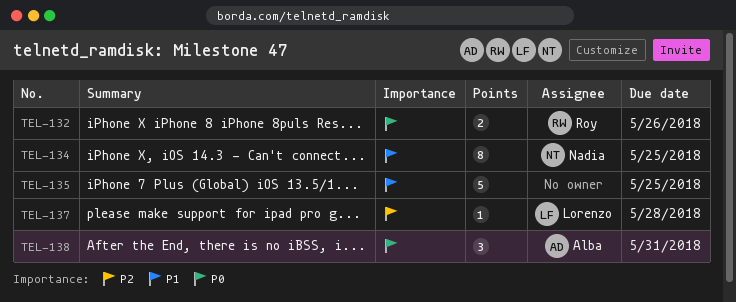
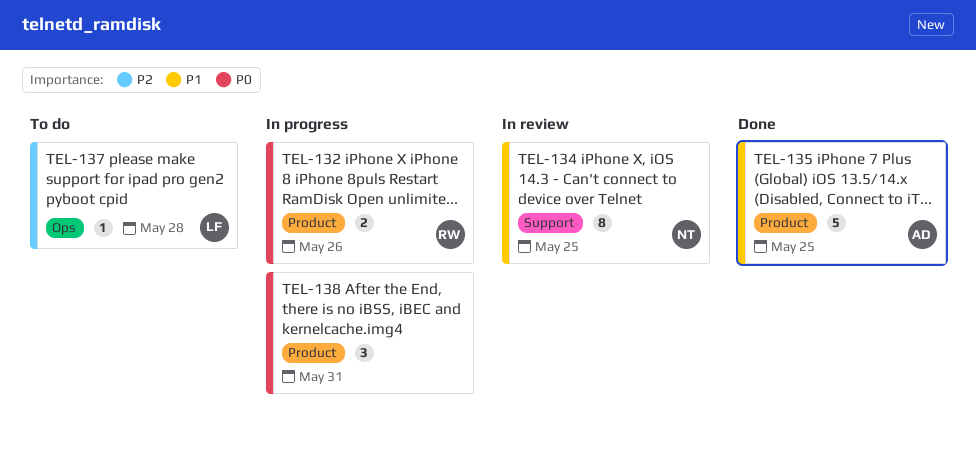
TEL-135, owner: none -> Alba
TEL-138, owner: Alba -> none

